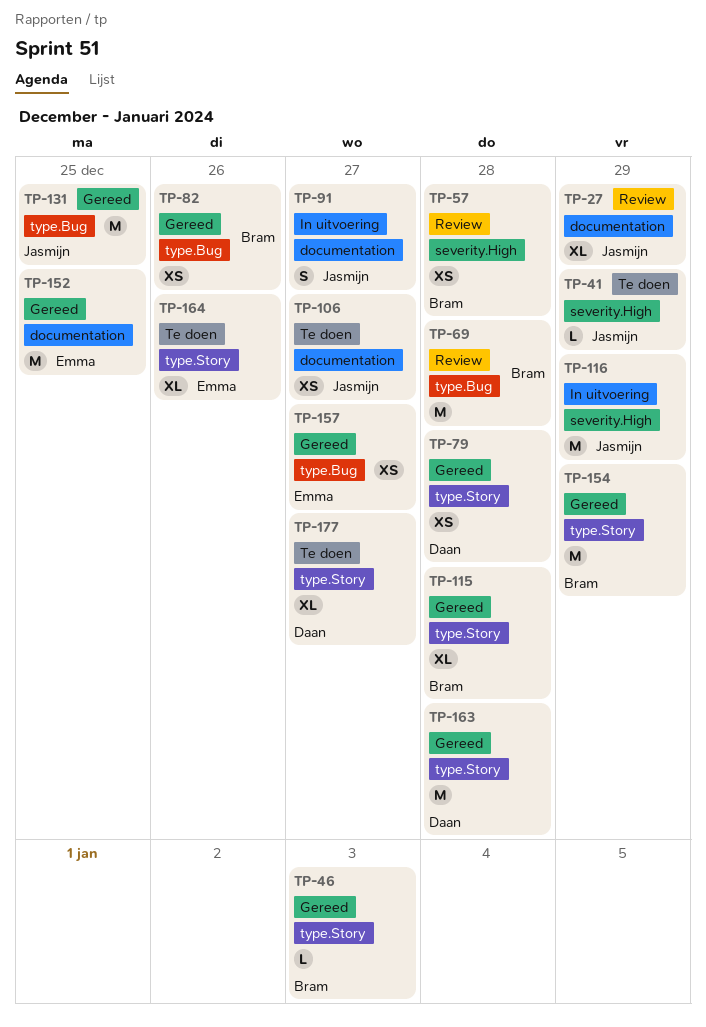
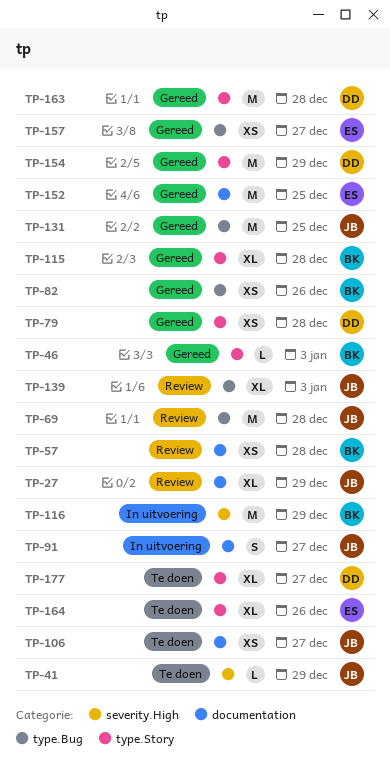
TP-57, label: severity.High -> documentation
TP-69, owner: Bram -> Jasmijn
TP-116, owner: Jasmijn -> Bram
TP-139: none -> present
TP-154, owner: Bram -> Daan

